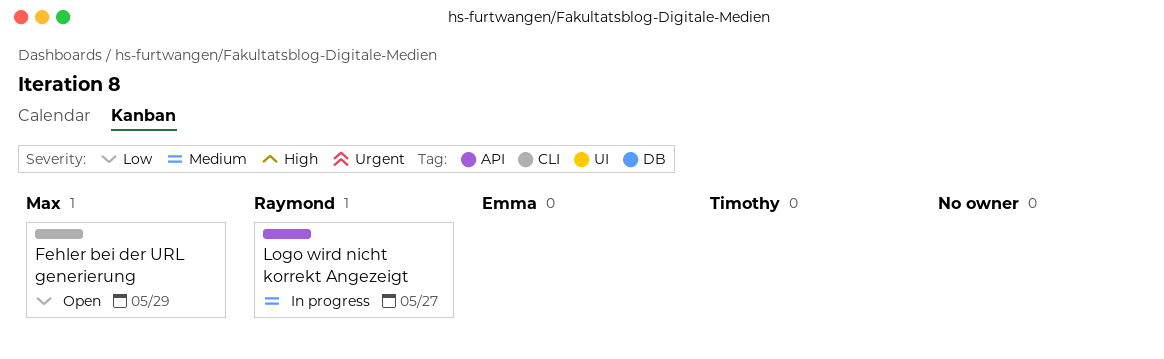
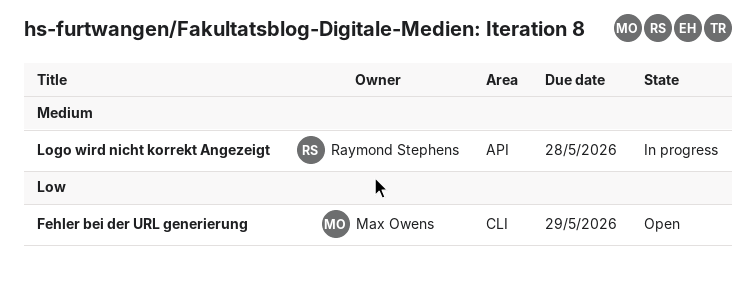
Logo wird nicht korrekt Angezeigt, due: May 27 -> May 28

